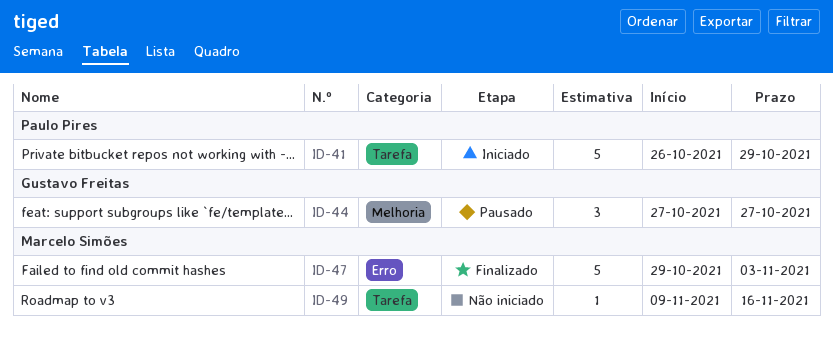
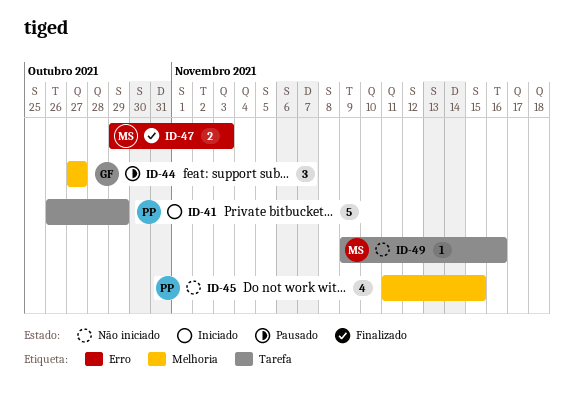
ID-45: none -> present
ID-47, estimate: 5 -> 2

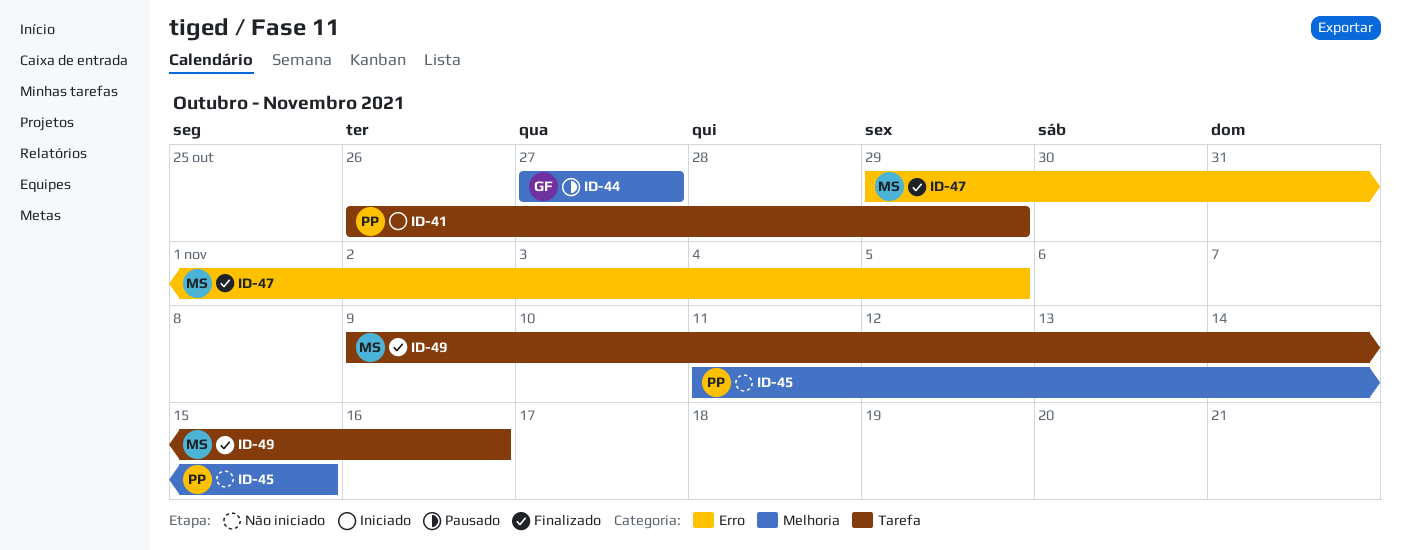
ID-47, due: Nov 3 -> Nov 5
ID-49, status: Não iniciado -> Finalizado

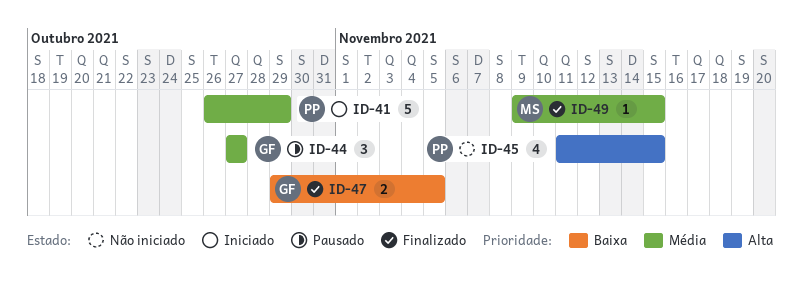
ID-47, owner: MS -> GF
ID-49, due: Nov 16 -> Nov 15

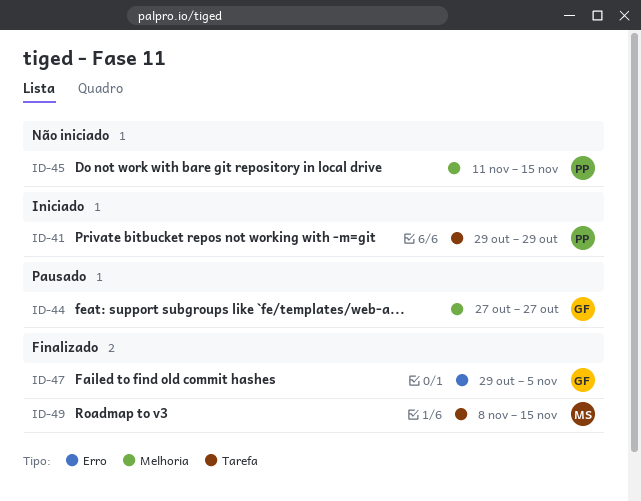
ID-41, start: Oct 26 -> Oct 29
ID-49, start: Nov 9 -> Nov 8

